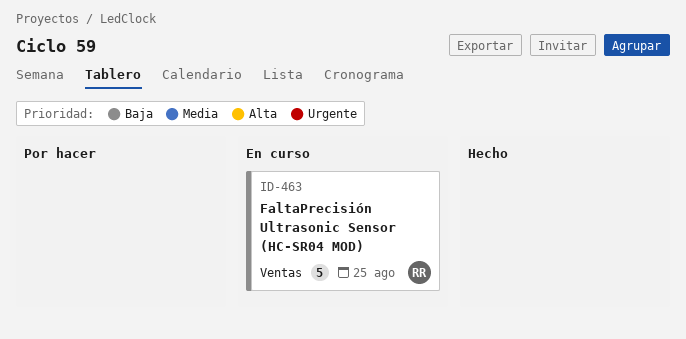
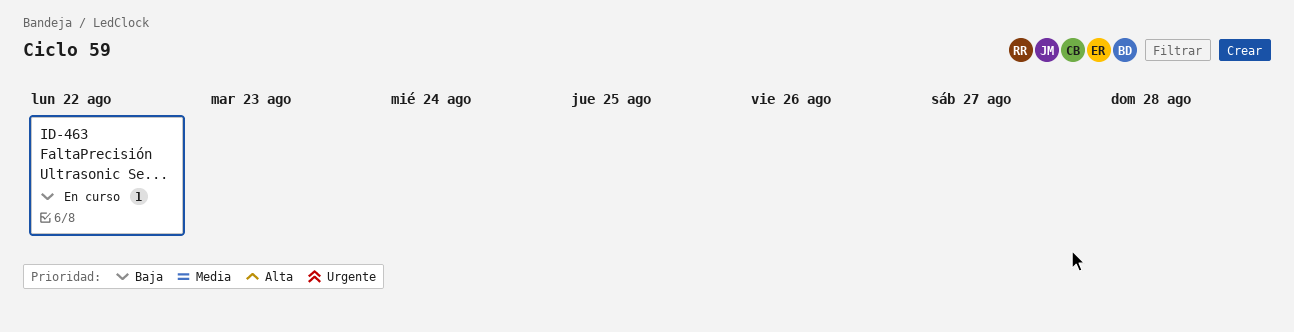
ID-463, estimate: 5 -> 1
ID-463, due: Aug 25 -> Aug 22

